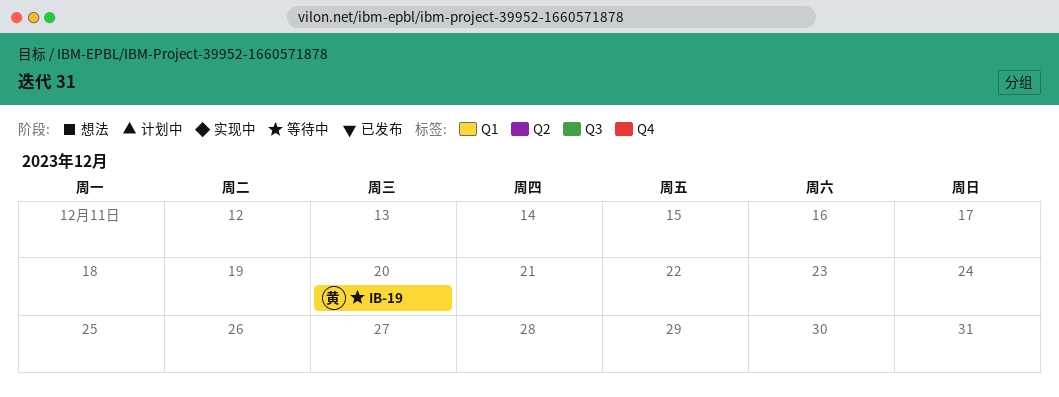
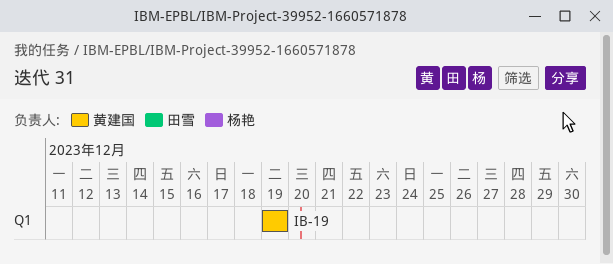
IB-19, start: Dec 20 -> Dec 19
IB-19, due: Dec 20 -> Dec 19

